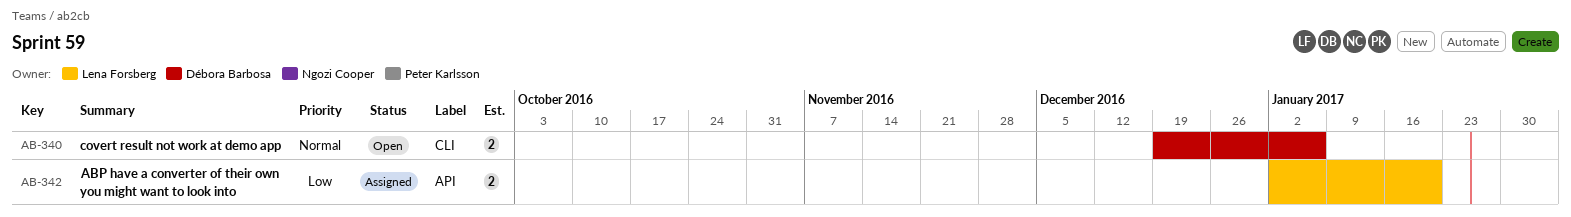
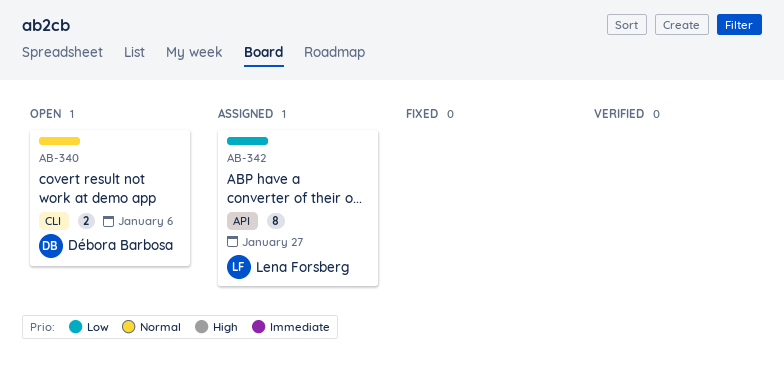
AB-342, estimate: 2 -> 8
AB-342, due: Jan 20 -> Jan 27

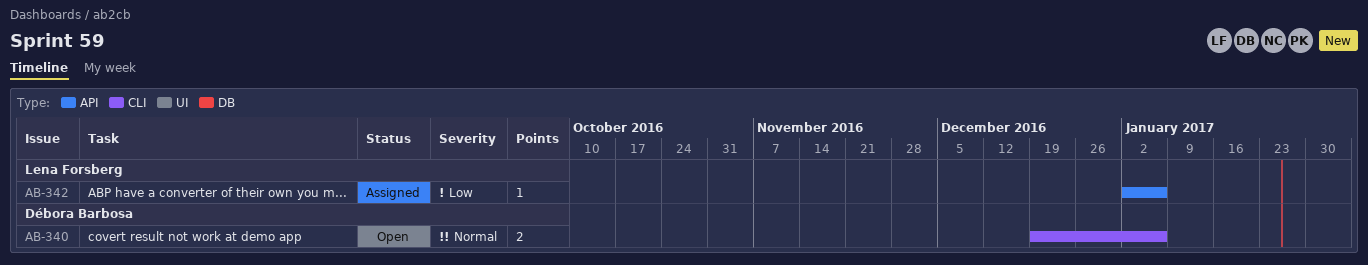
AB-342, estimate: 8 -> 1
AB-342, due: Jan 27 -> Jan 6

